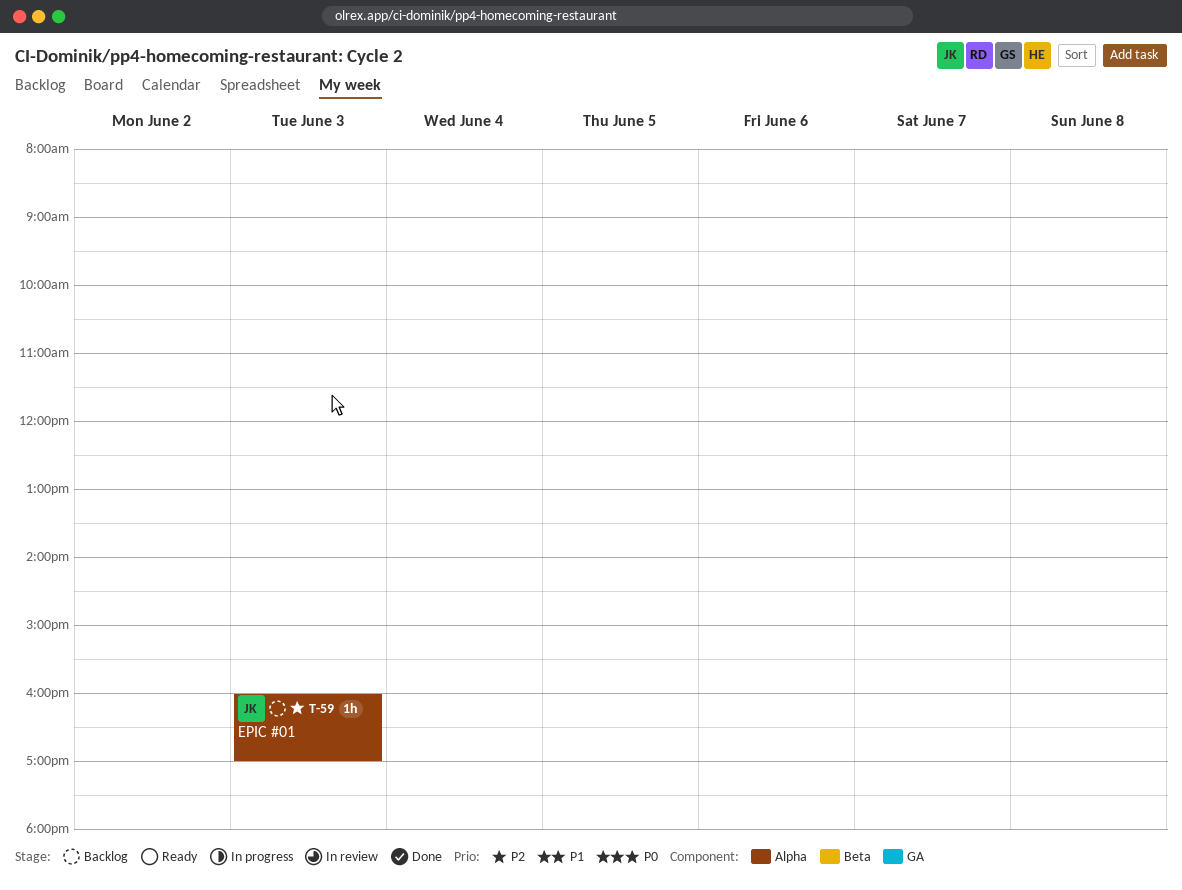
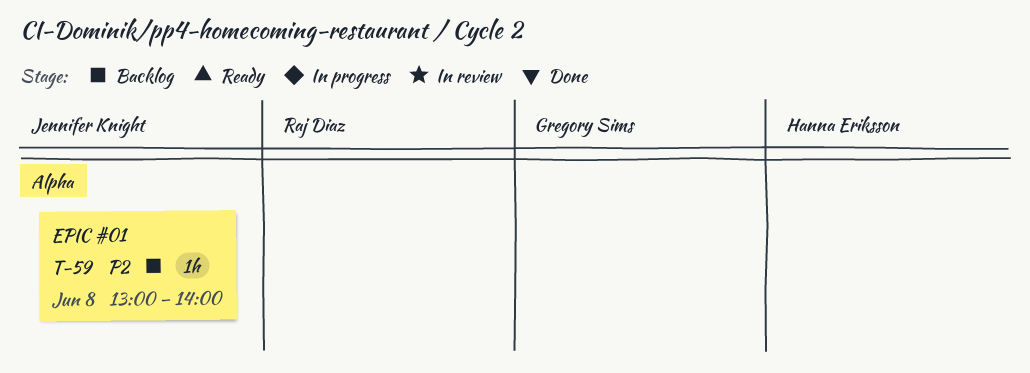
T-59, day: Jun 3 -> Jun 8
T-59, begins: 16:00 -> 13:00
T-59, ends: 17:00 -> 14:00

